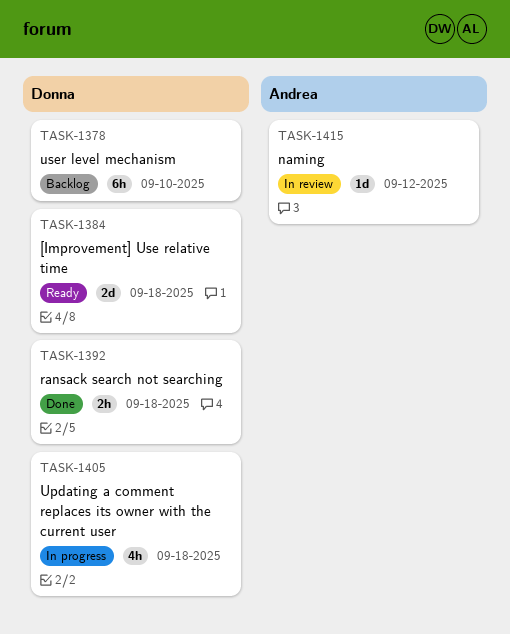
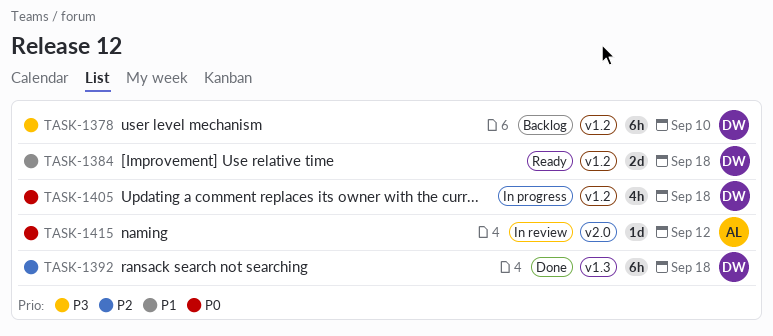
TASK-1392, estimate: 2h -> 6h

